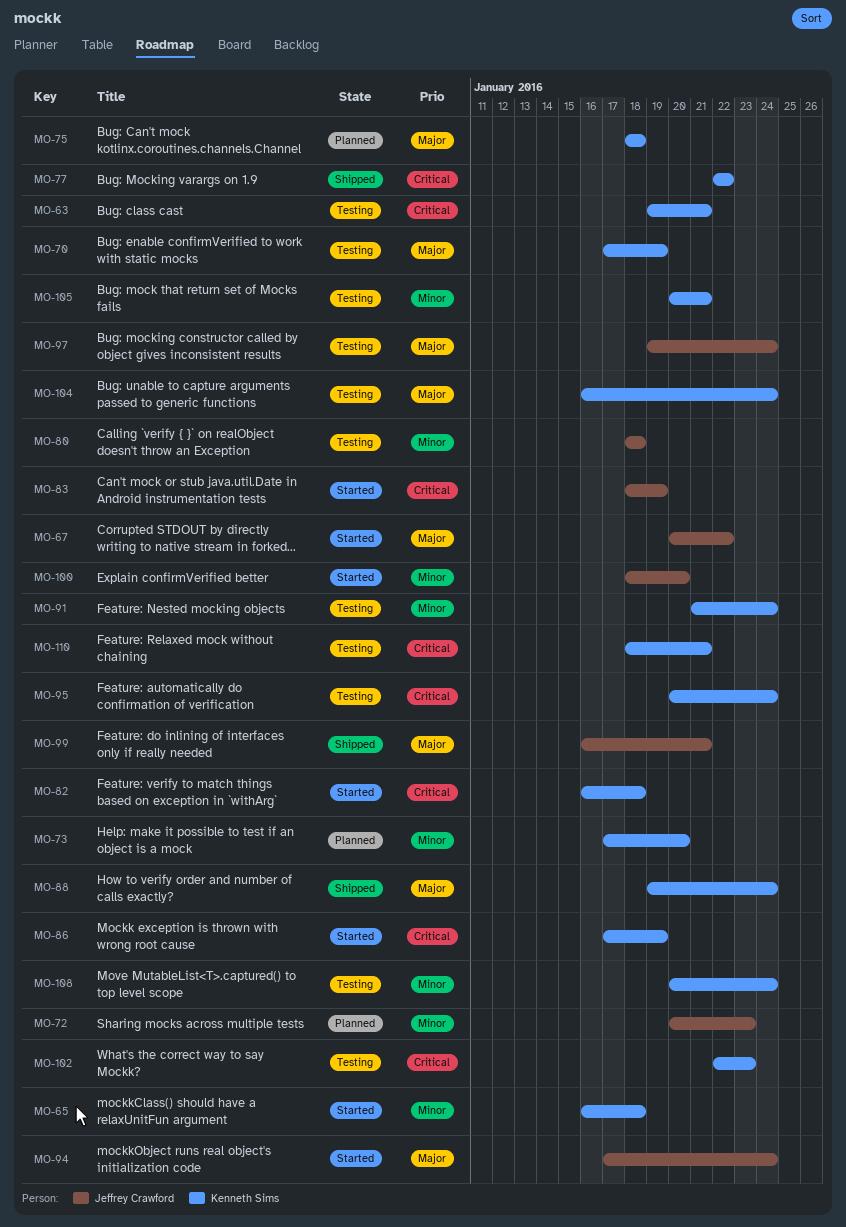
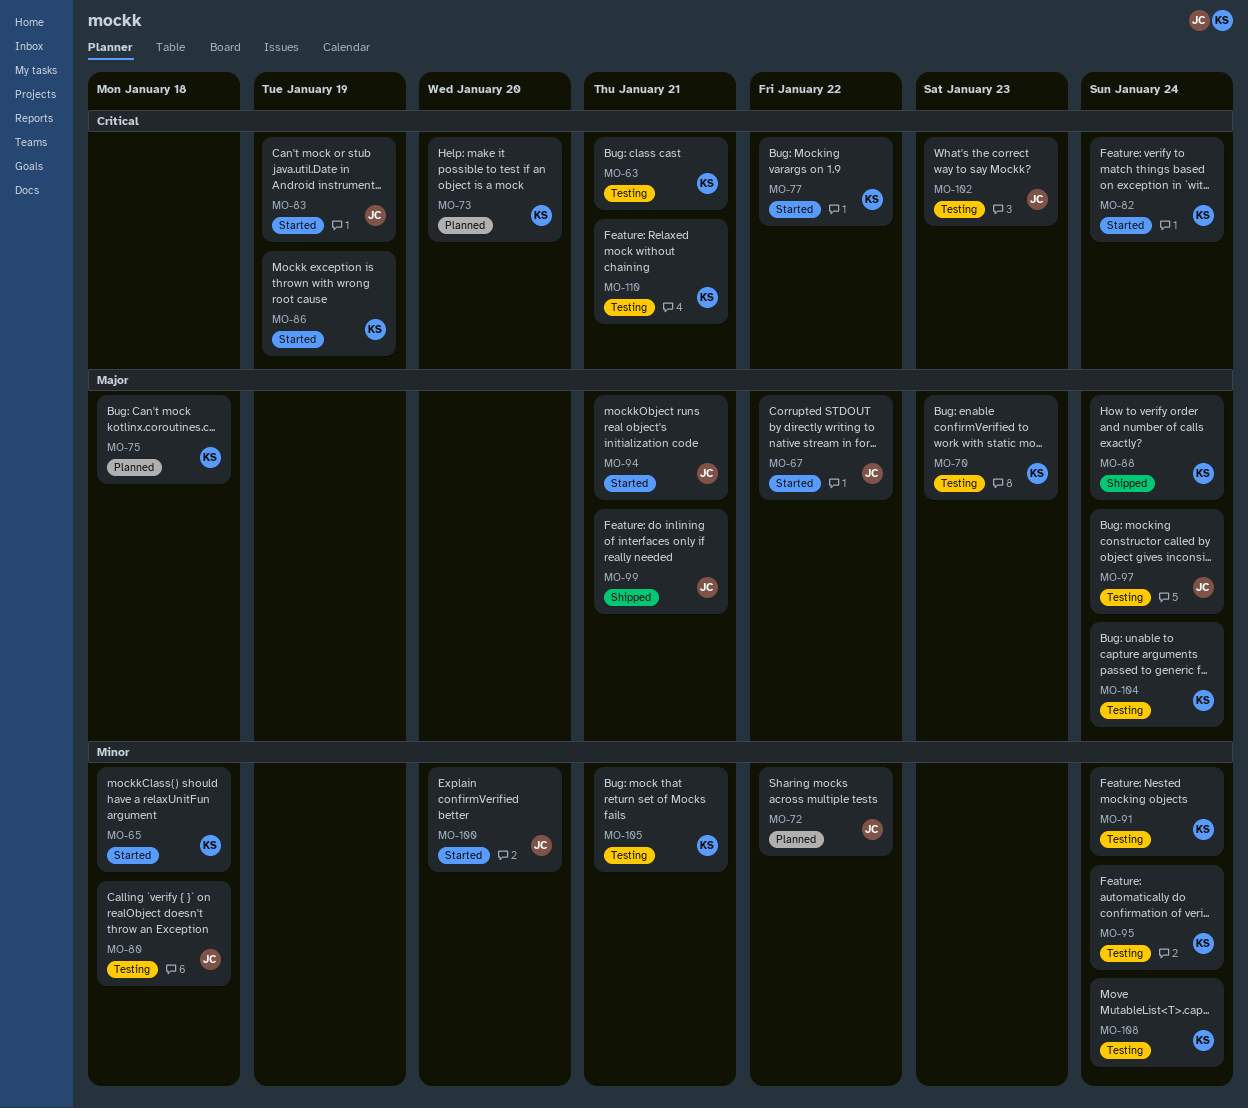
MO-70, due: Jan 19 -> Jan 23
MO-72, due: Jan 23 -> Jan 22
MO-73, priority: Minor -> Critical
MO-77, status: Shipped -> Started
MO-82, due: Jan 18 -> Jan 24
MO-94, due: Jan 24 -> Jan 21
MO-95, priority: Critical -> Minor
MO-102, owner: Kenneth Sims -> Jeffrey Crawford

